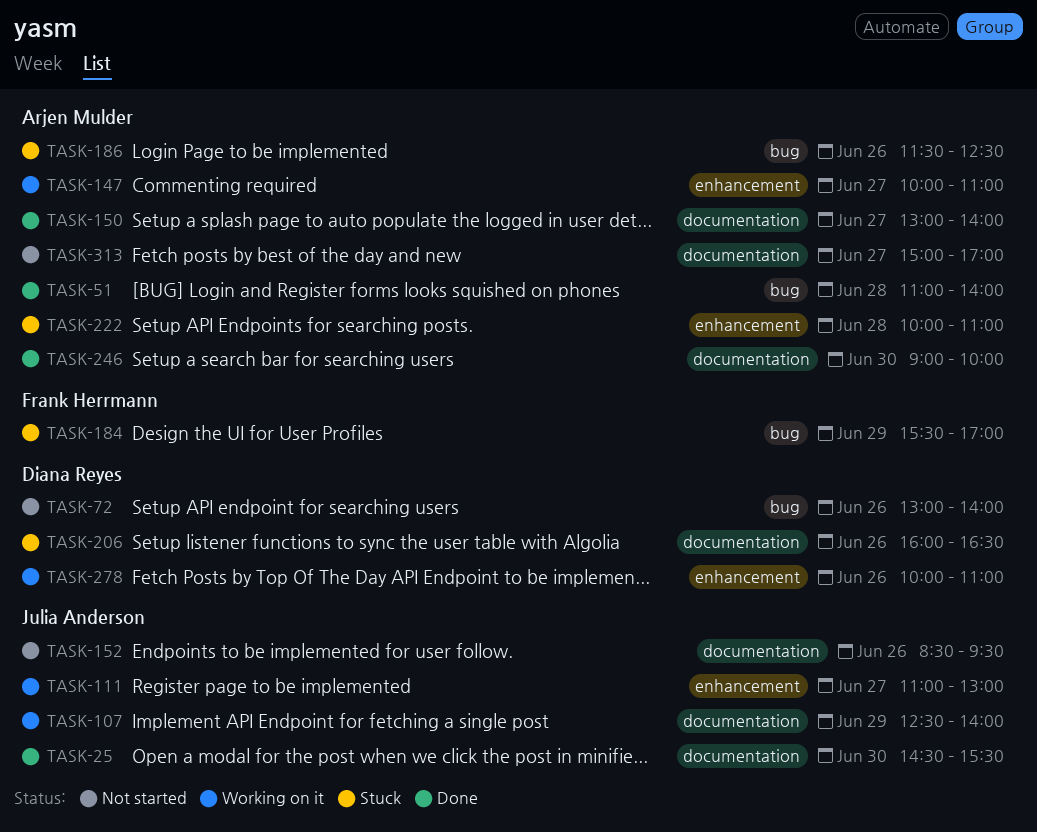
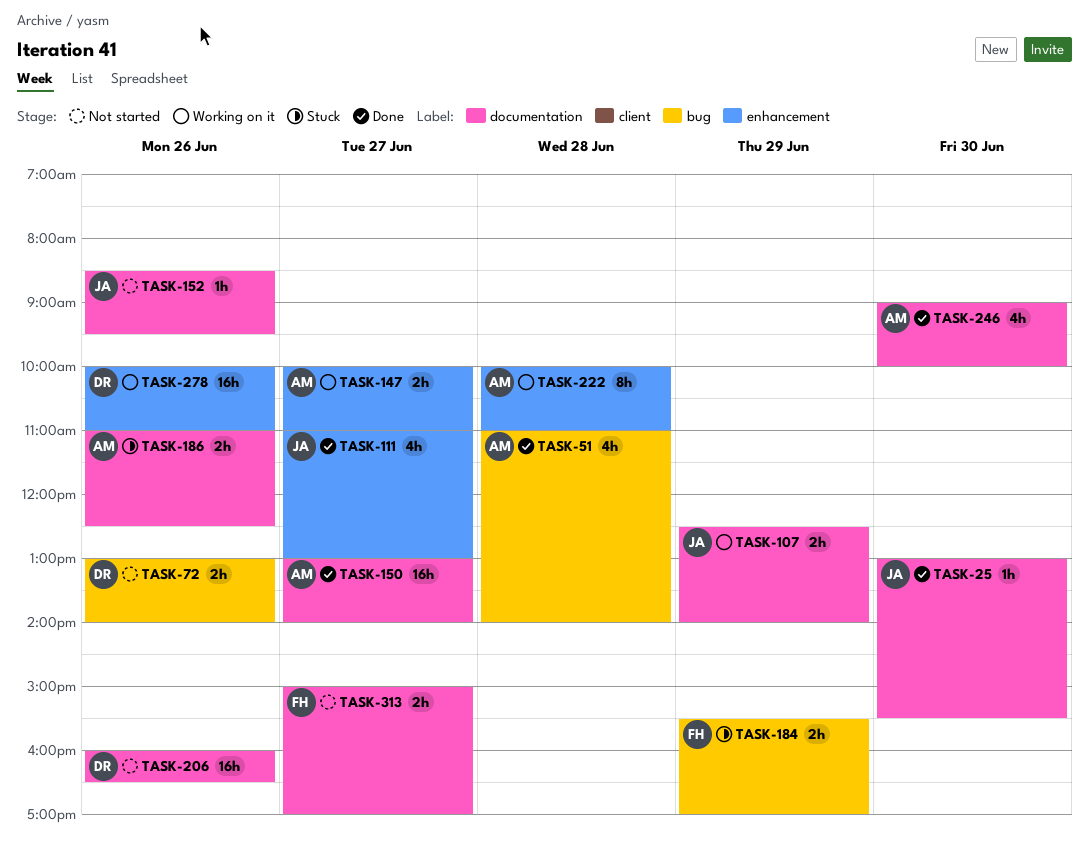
TASK-25, begins: 14:30 -> 13:00
TASK-111, status: Working on it -> Done
TASK-186, label: bug -> documentation
TASK-186, begins: 11:30 -> 11:00
TASK-206, status: Stuck -> Not started
TASK-222, status: Stuck -> Working on it
TASK-313, owner: Arjen Mulder -> Frank Herrmann

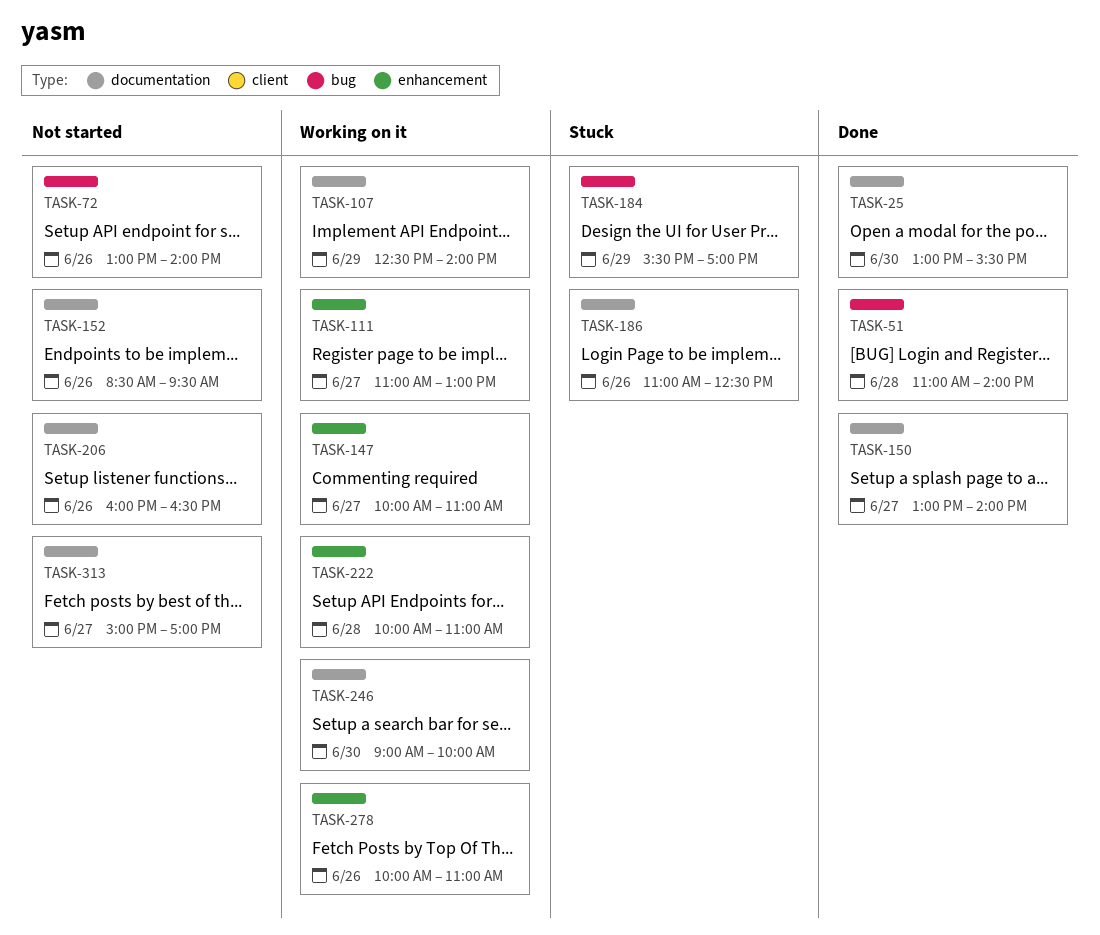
TASK-111, status: Done -> Working on it
TASK-246, status: Done -> Working on it

